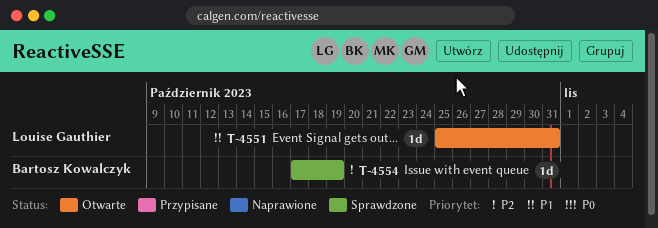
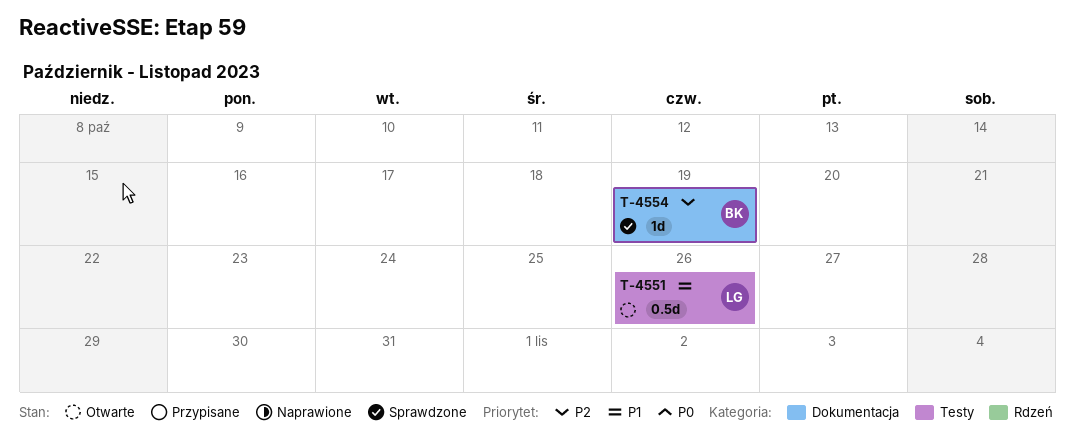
T-4551, estimate: 1d -> 0.5d
T-4551, due: Oct 31 -> Oct 26

